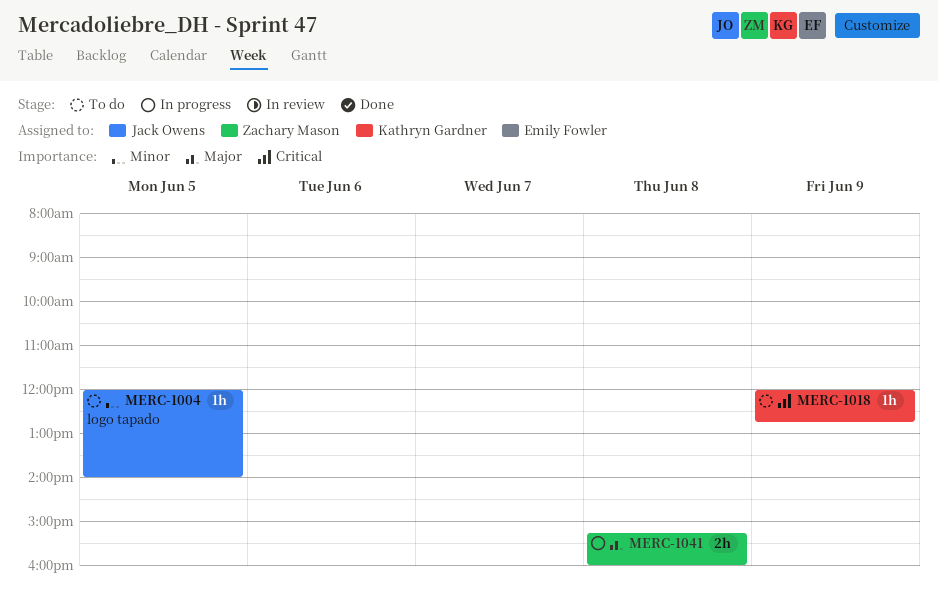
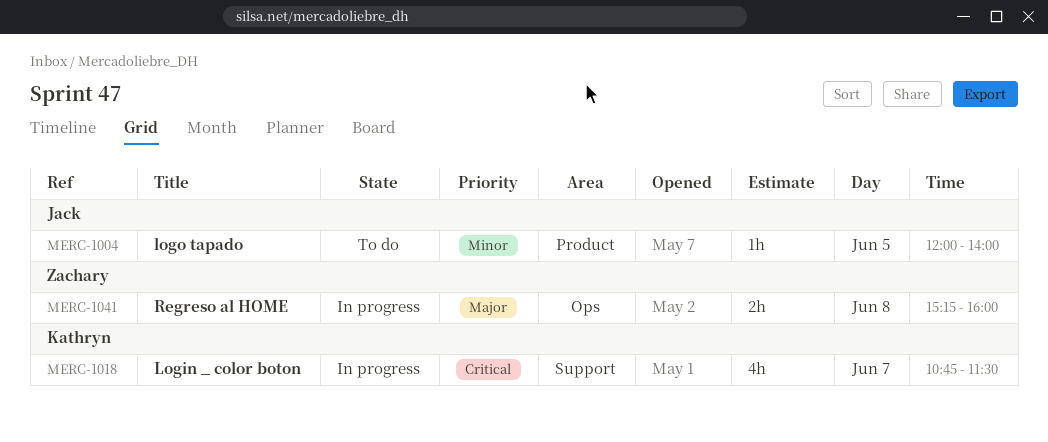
MERC-1018, status: To do -> In progress
MERC-1018, estimate: 1h -> 4h
MERC-1018, day: Jun 9 -> Jun 7
MERC-1018, begins: 12:00 -> 10:45
MERC-1018, ends: 12:45 -> 11:30

